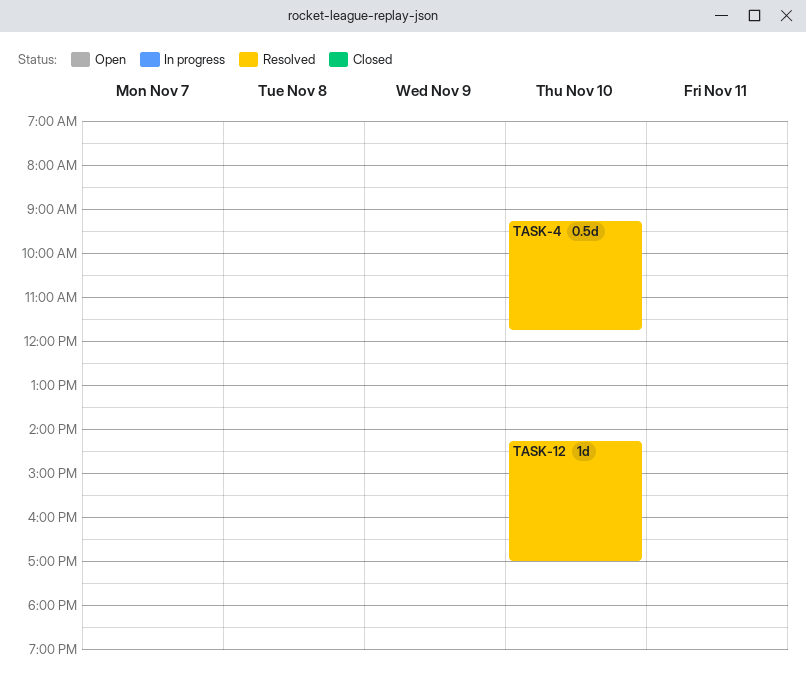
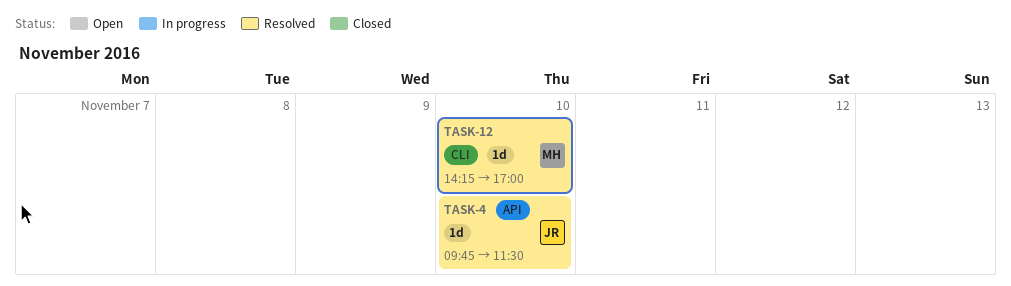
TASK-4, estimate: 0.5d -> 1d
TASK-4, begins: 09:15 -> 09:45
TASK-4, ends: 11:45 -> 11:30

